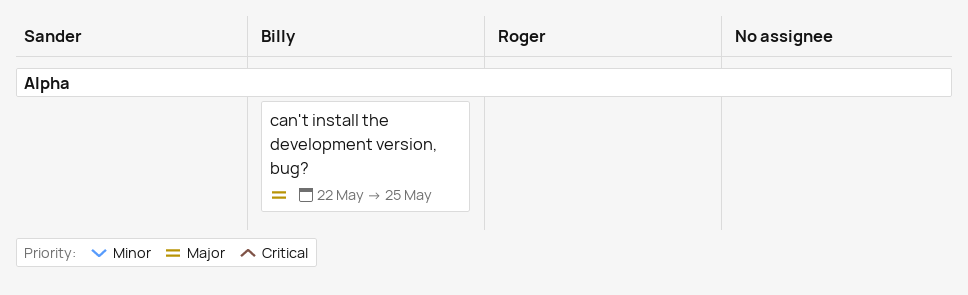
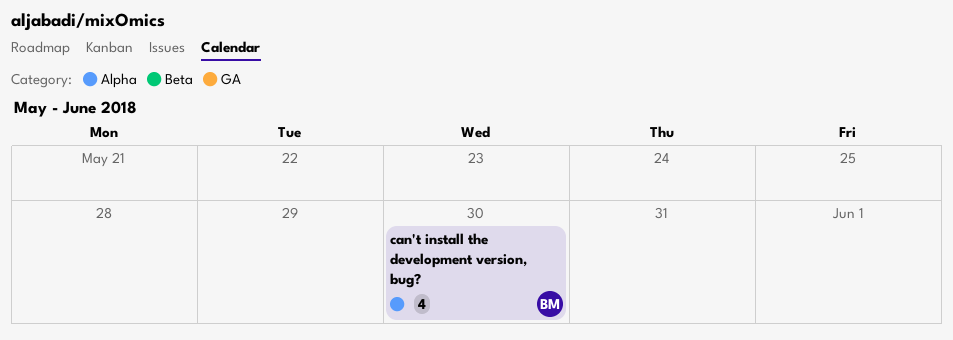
can't install the development version, bug?, due: May 25 -> May 30

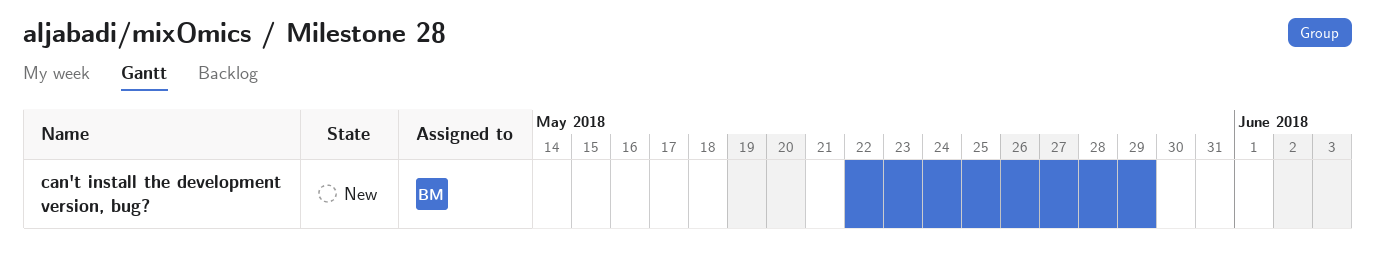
can't install the development version, bug?, due: May 30 -> May 29

